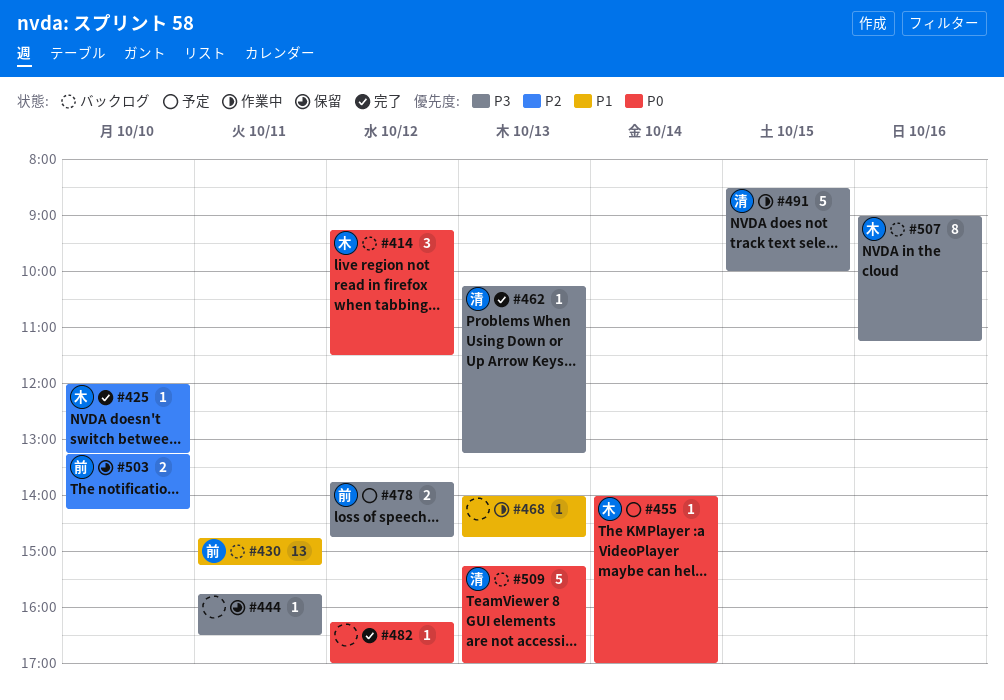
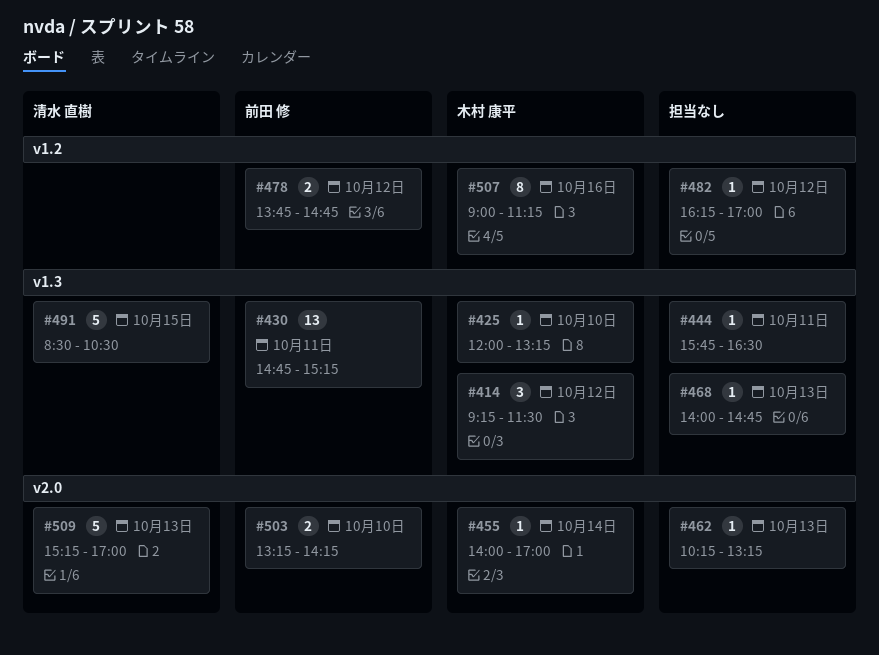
#462, owner: 清水 直樹 -> none
#491, ends: 10:00 -> 10:30

